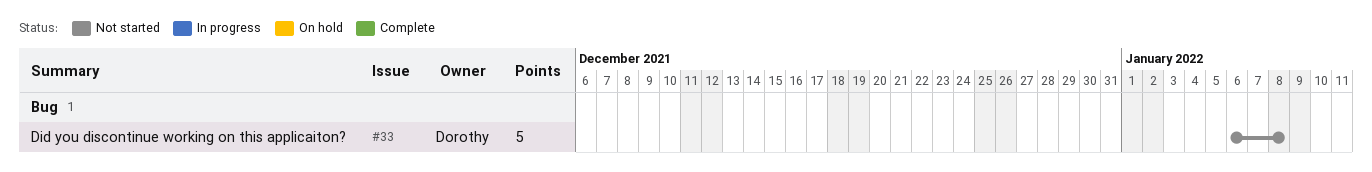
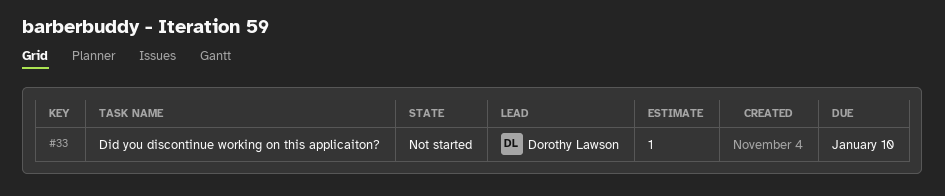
#33, estimate: 5 -> 1
#33, due: Jan 8 -> Jan 10

